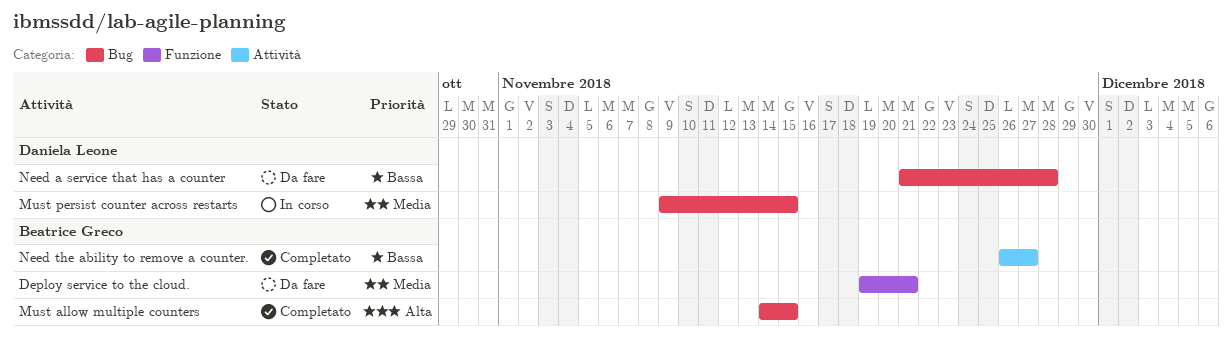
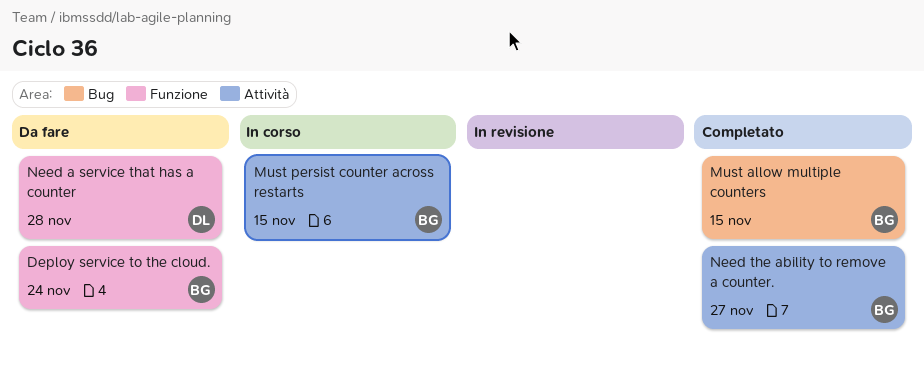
Deploy service to the cloud., due: Nov 21 -> Nov 24
Must persist counter across restarts, owner: Daniela Leone -> Beatrice Greco
Must persist counter across restarts, label: Bug -> Attività
Need a service that has a counter, label: Bug -> Funzione

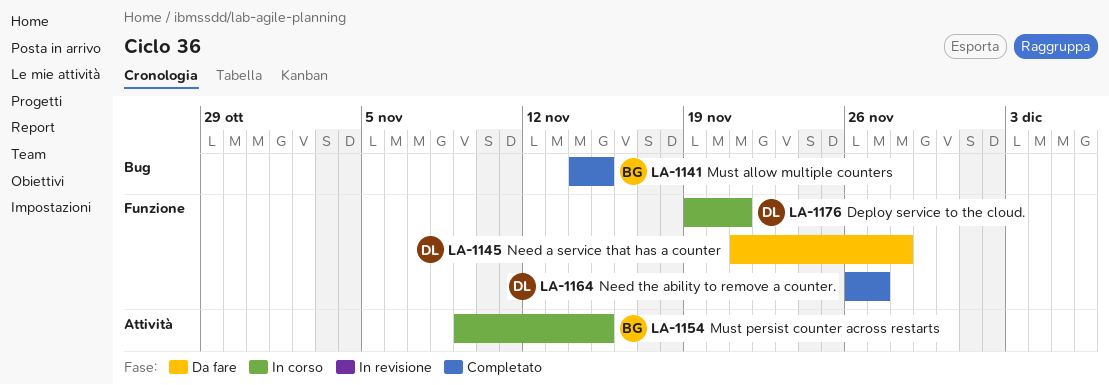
Deploy service to the cloud., status: Da fare -> In corso
Deploy service to the cloud., owner: BG -> DL
Deploy service to the cloud., due: Nov 24 -> Nov 21
Need the ability to remove a counter., owner: BG -> DL
Need the ability to remove a counter., label: Attività -> Funzione

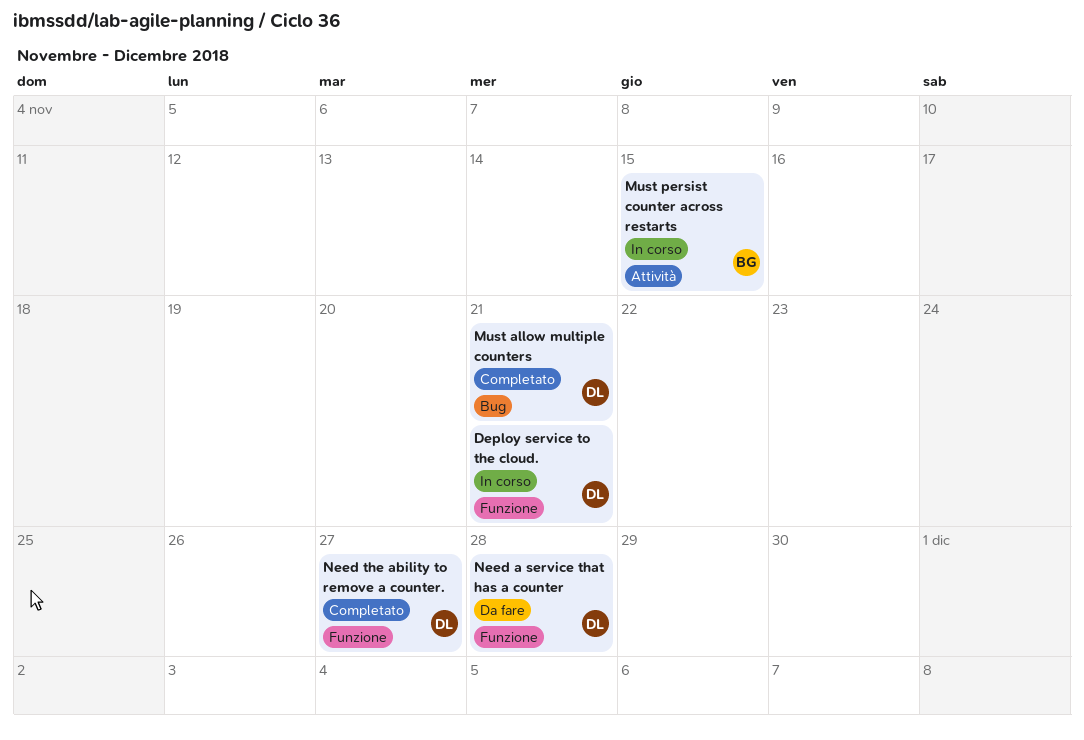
Must allow multiple counters, owner: BG -> DL
Must allow multiple counters, due: Nov 15 -> Nov 21

